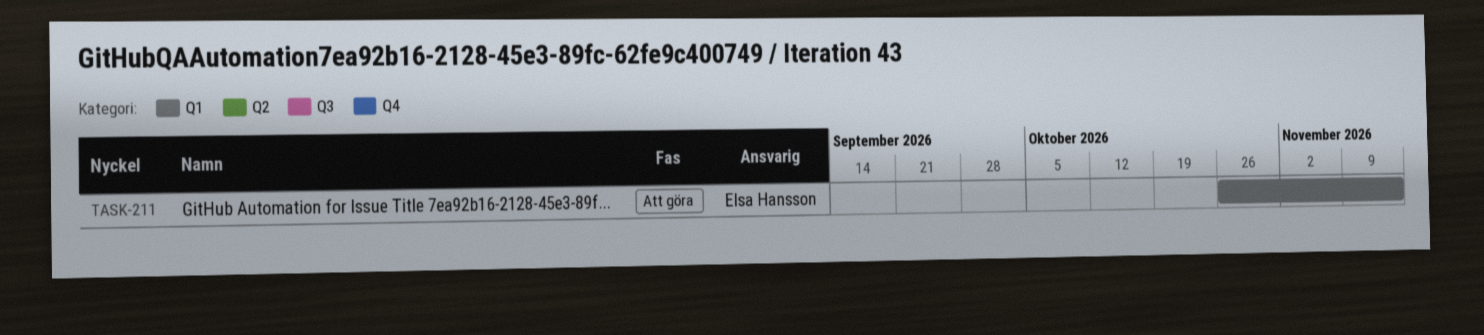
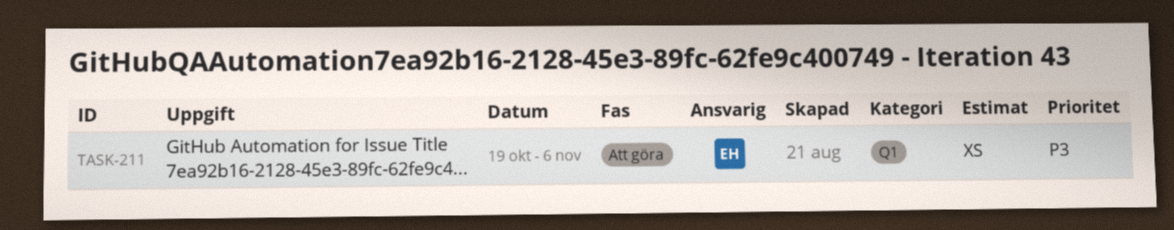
TASK-211, start: Oct 26 -> Oct 19
TASK-211, due: Nov 13 -> Nov 6

